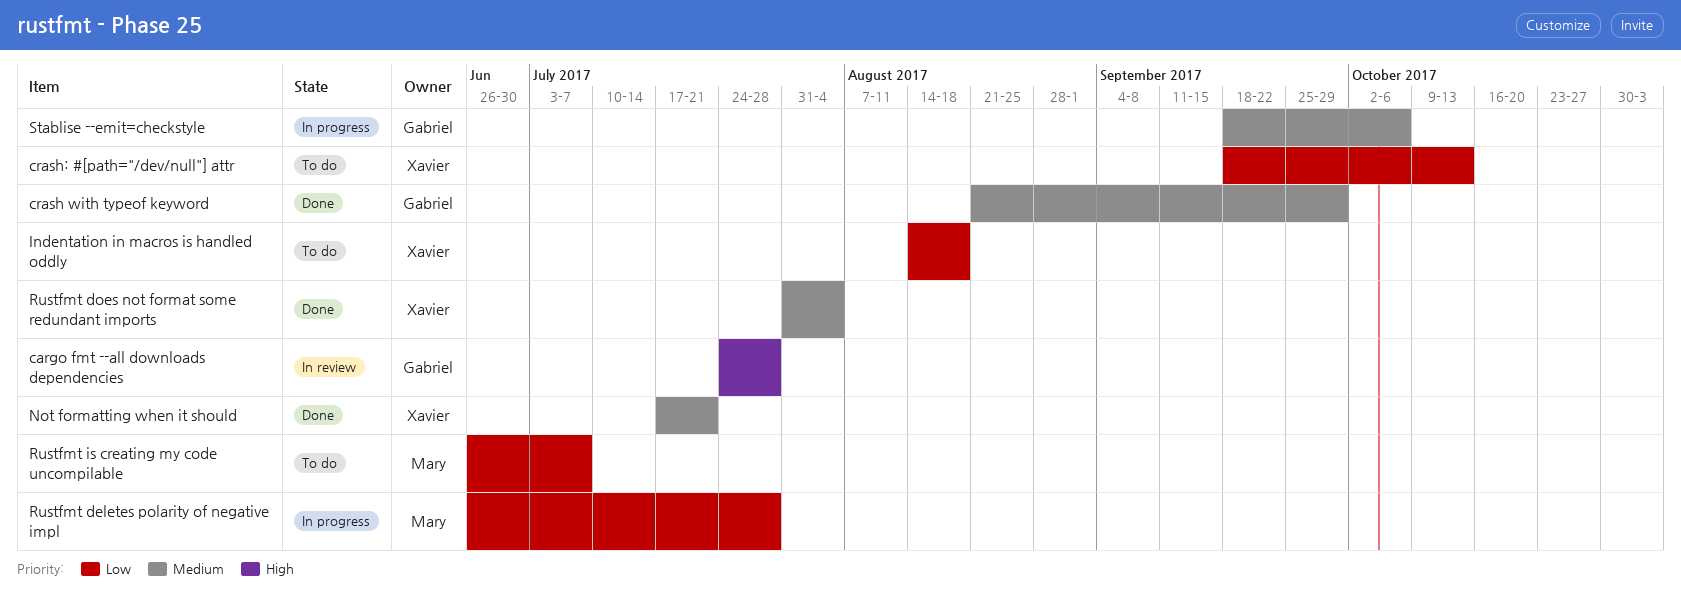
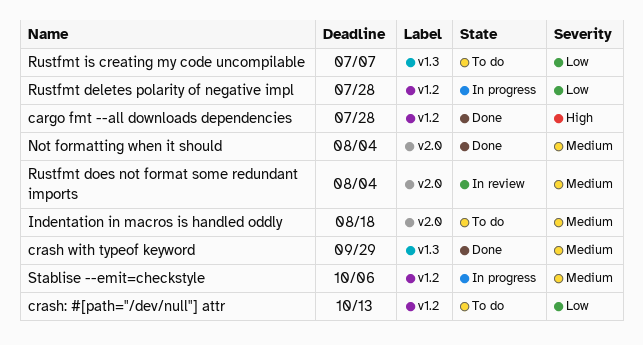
cargo fmt --all downloads dependencies, status: In review -> Done
Indentation in macros is handled oddly, priority: Low -> Medium
Not formatting when it should, due: Jul 21 -> Aug 4
Rustfmt does not format some redundant imports, status: Done -> In review

